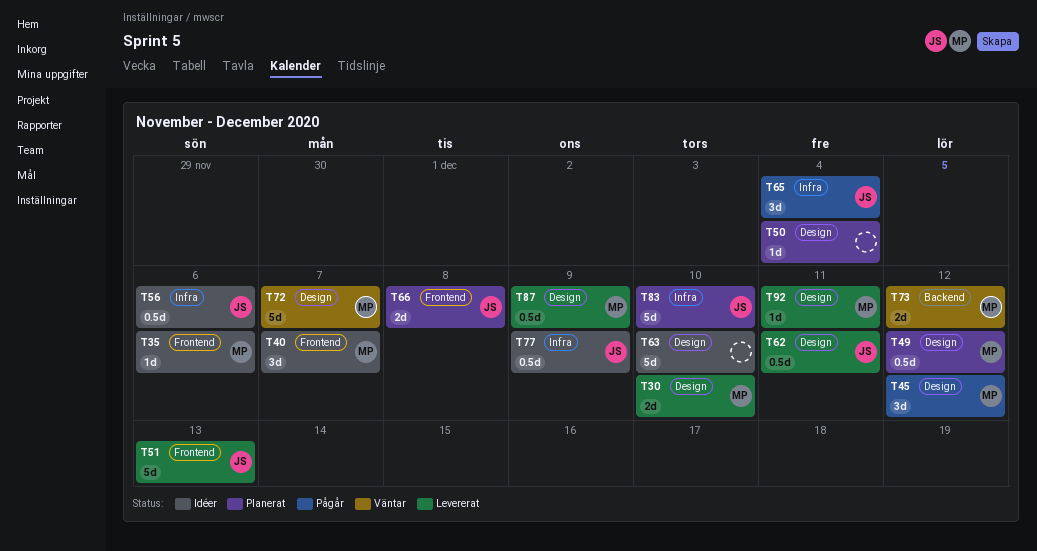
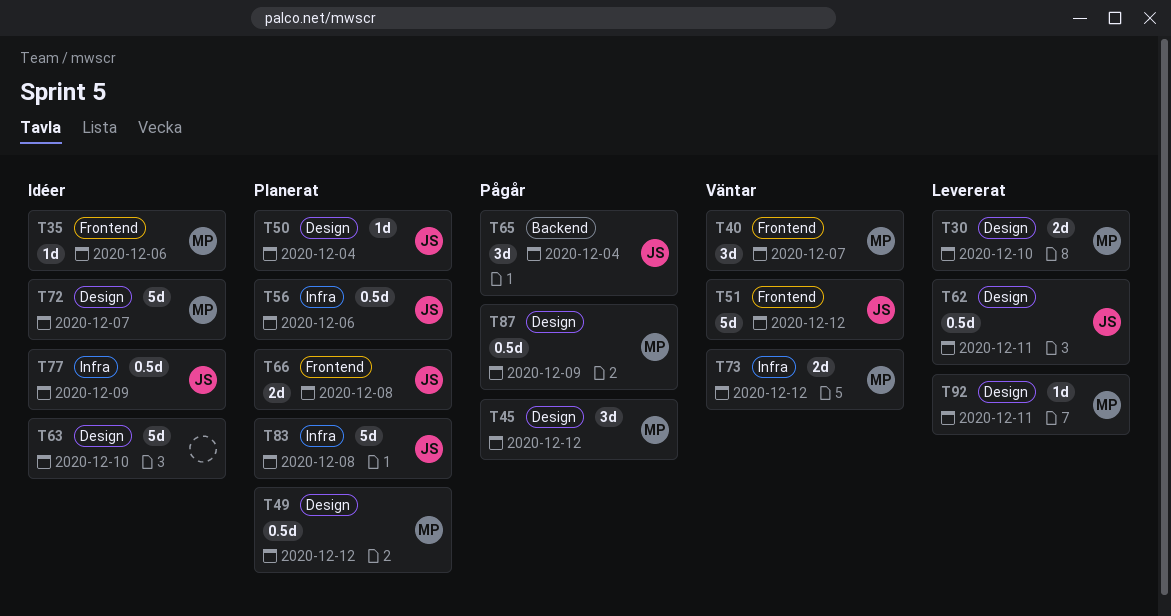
T40, status: Idéer -> Väntar
T50, owner: none -> JS
T51, status: Levererat -> Väntar
T51, due: Dec 13 -> Dec 12
T56, status: Idéer -> Planerat
T65, label: Infra -> Backend
T72, status: Väntar -> Idéer
T73, label: Backend -> Infra
T83, due: Dec 10 -> Dec 8
T87, status: Levererat -> Pågår

